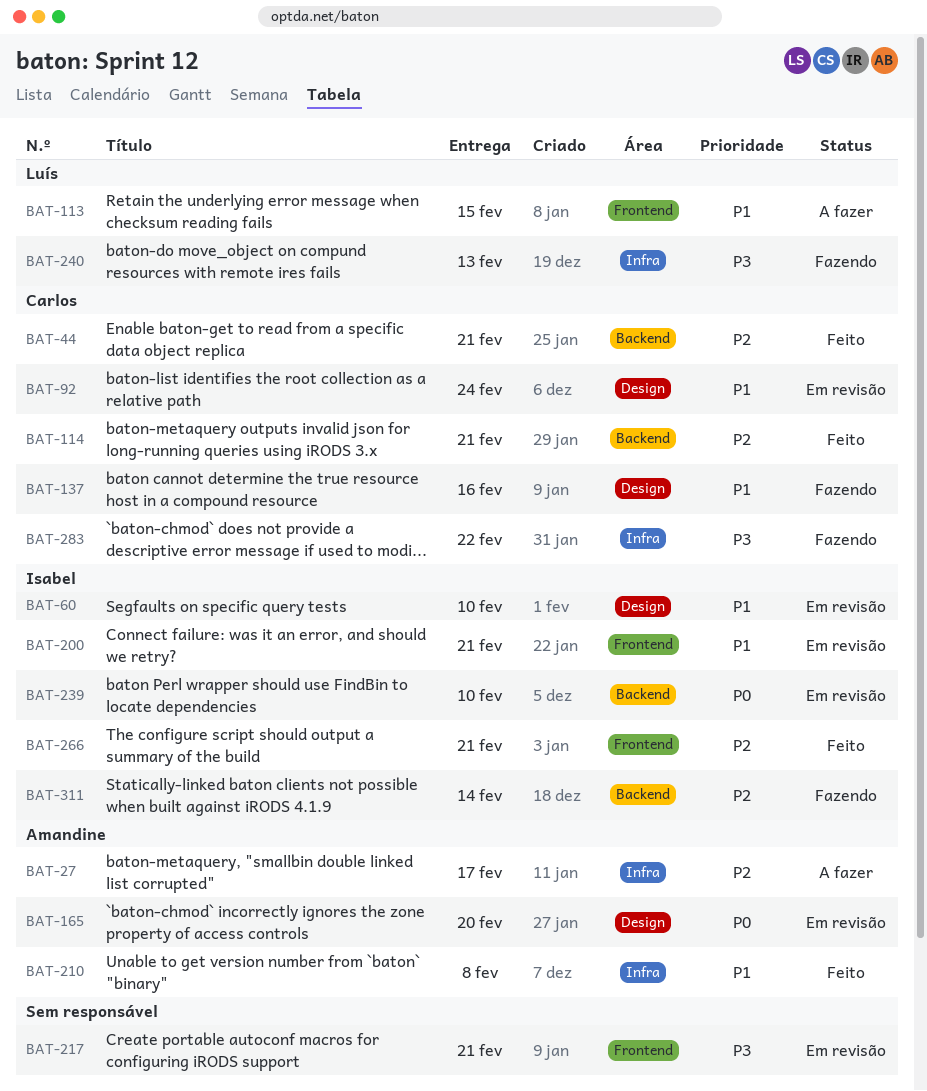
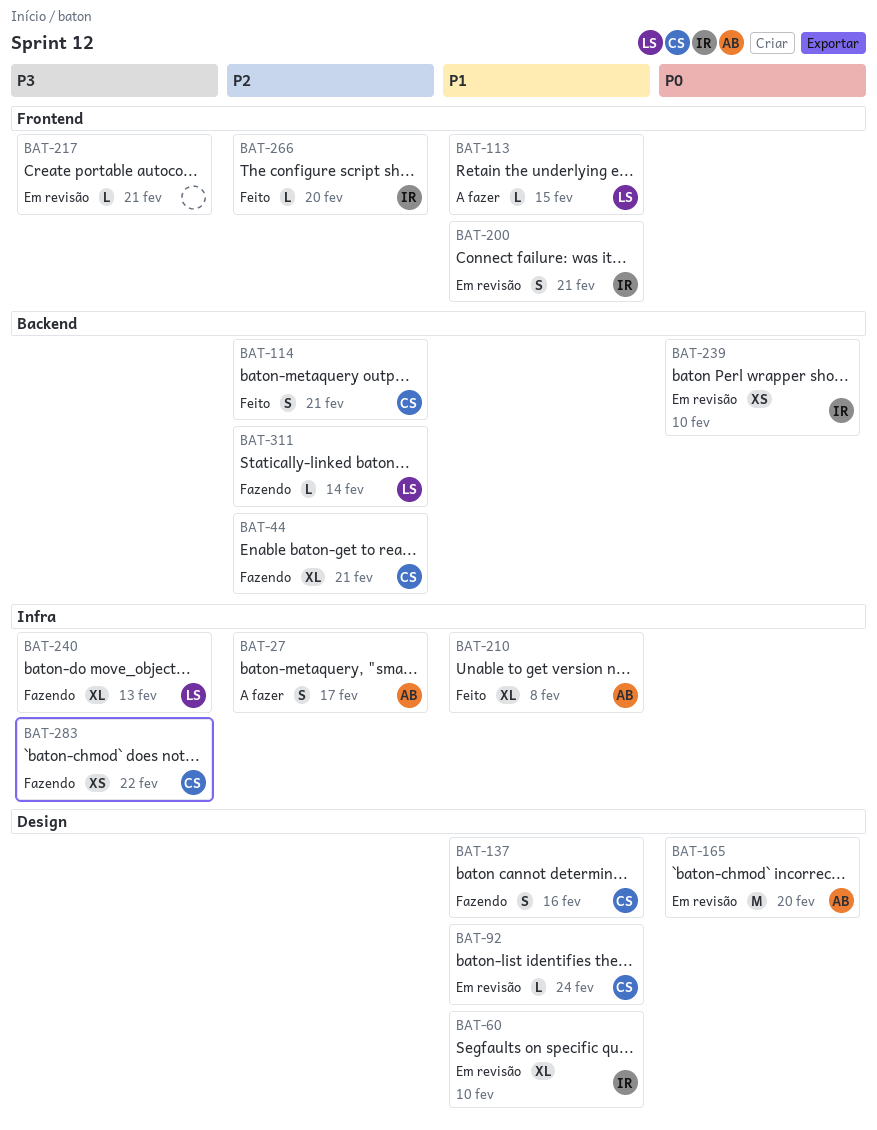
BAT-44, status: Feito -> Fazendo
BAT-266, due: Feb 21 -> Feb 20
BAT-311, owner: Isabel -> Luís

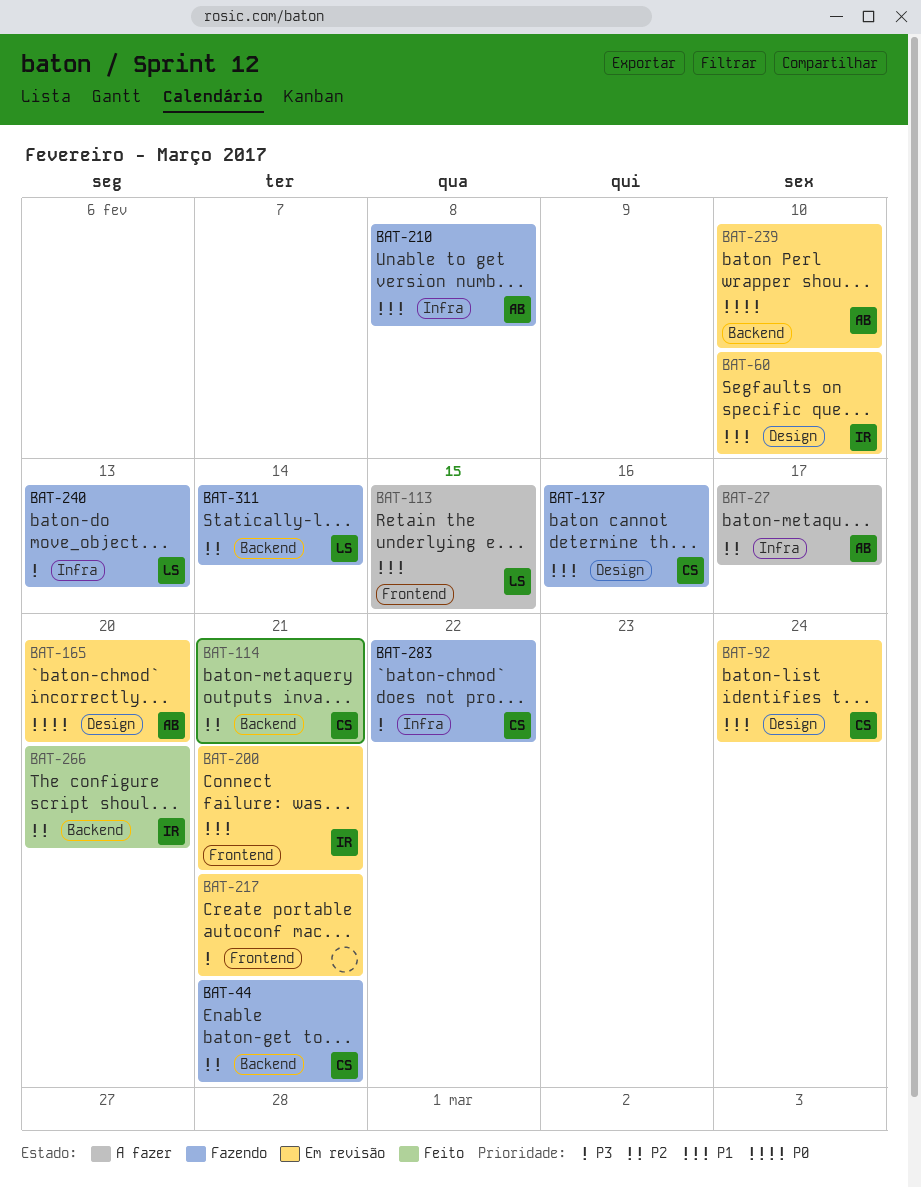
BAT-210, status: Feito -> Fazendo
BAT-239, owner: IR -> AB
BAT-266, label: Frontend -> Backend

